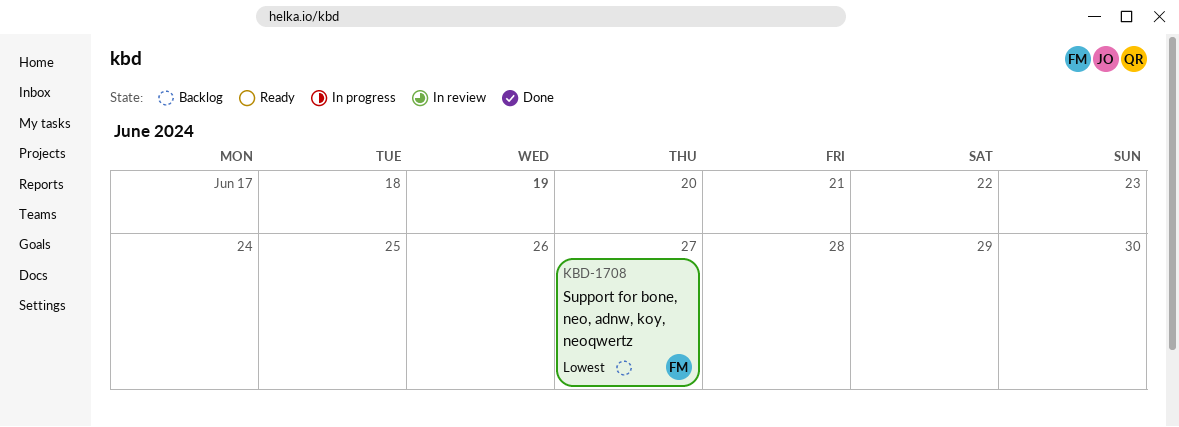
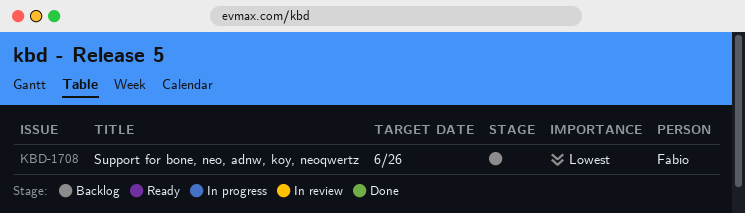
KBD-1708, due: Jun 27 -> Jun 26

